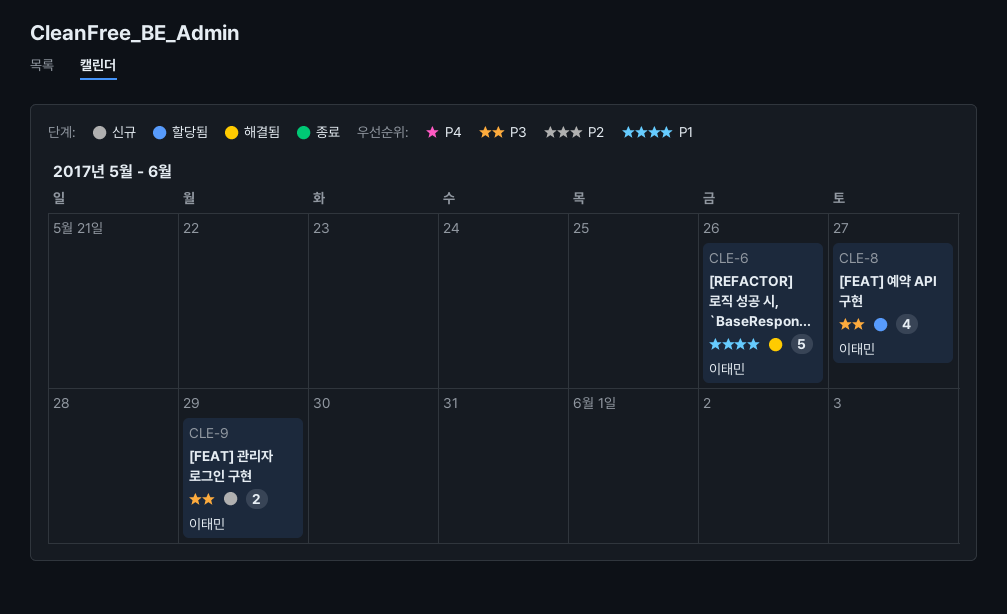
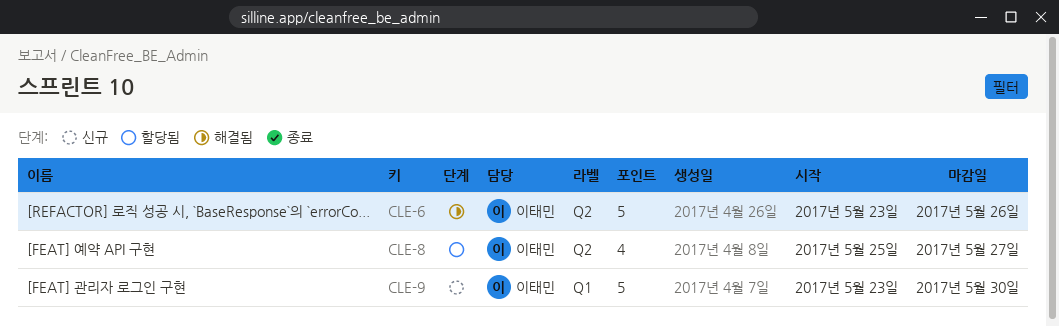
CLE-9, estimate: 2 -> 5
CLE-9, due: May 29 -> May 30

